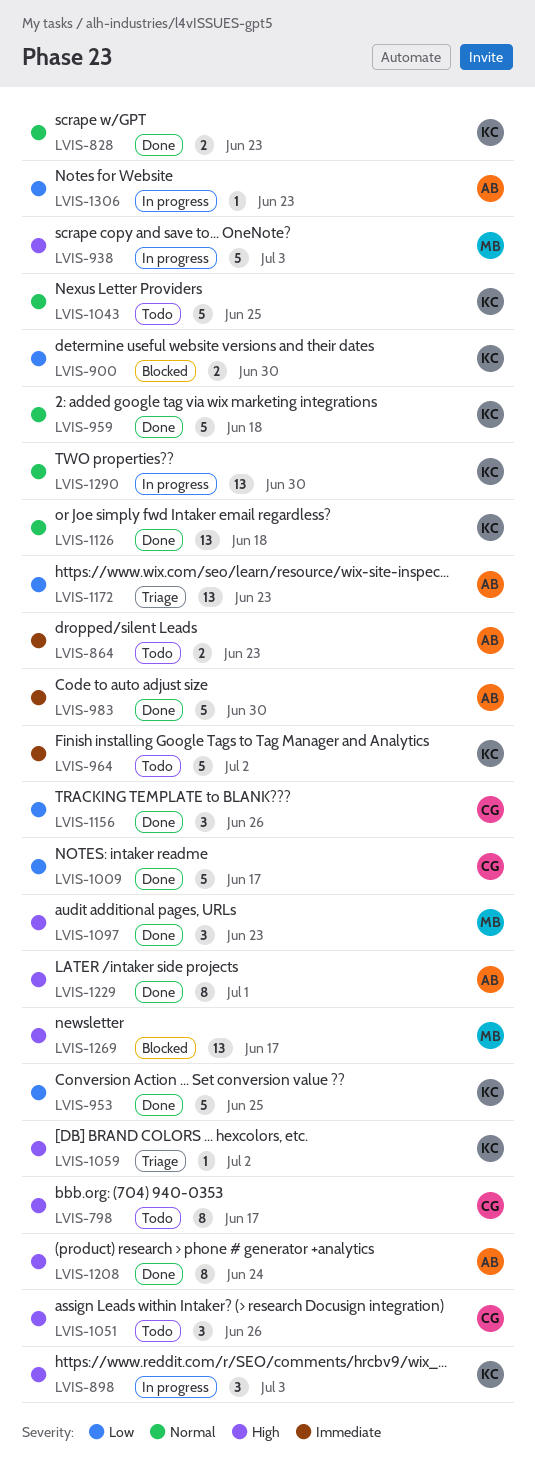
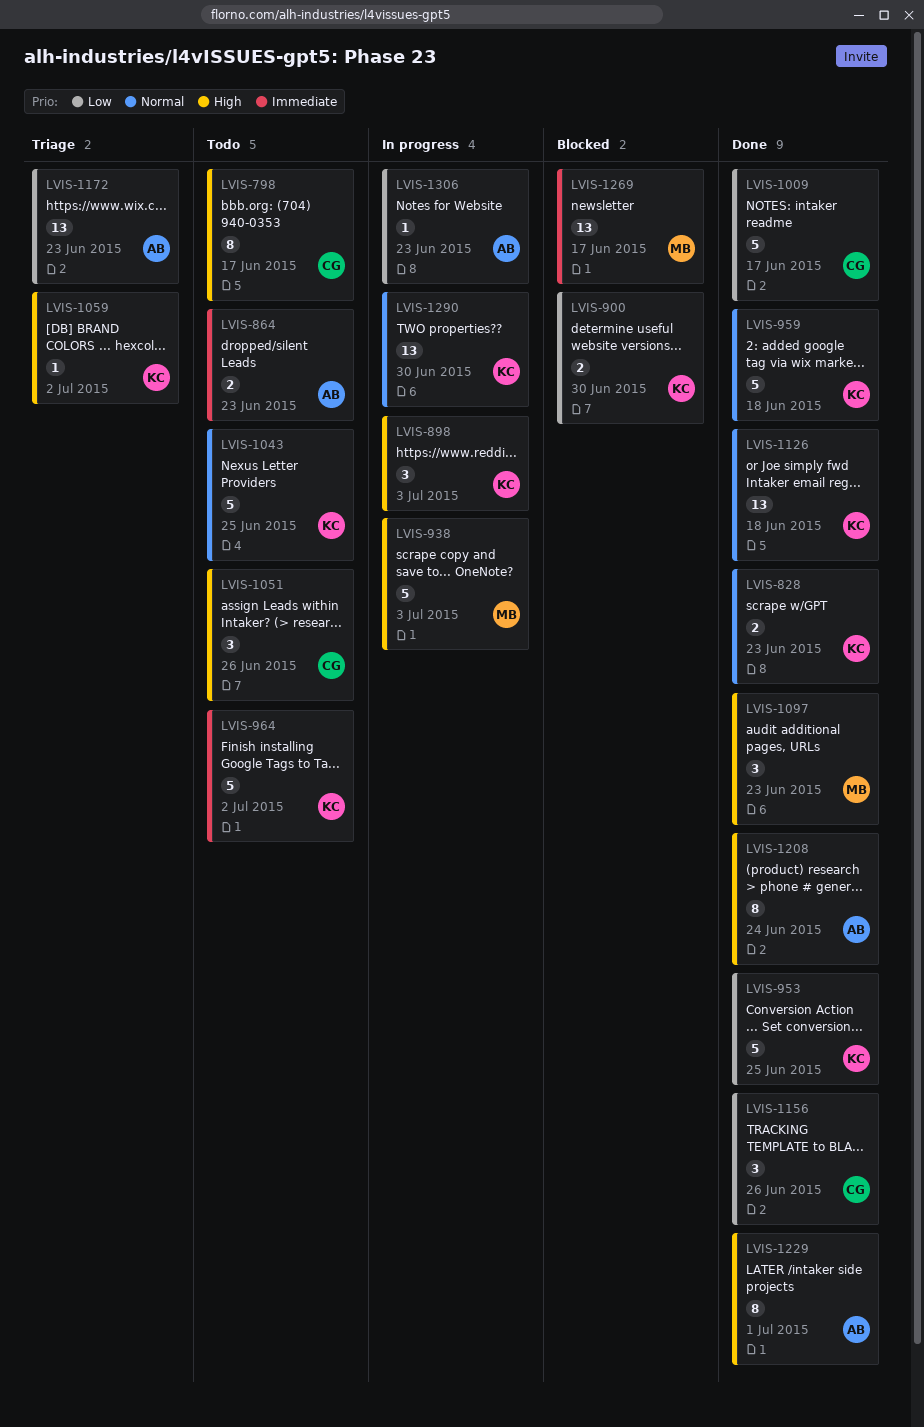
LVIS-983: present -> none
LVIS-1269, priority: High -> Immediate

